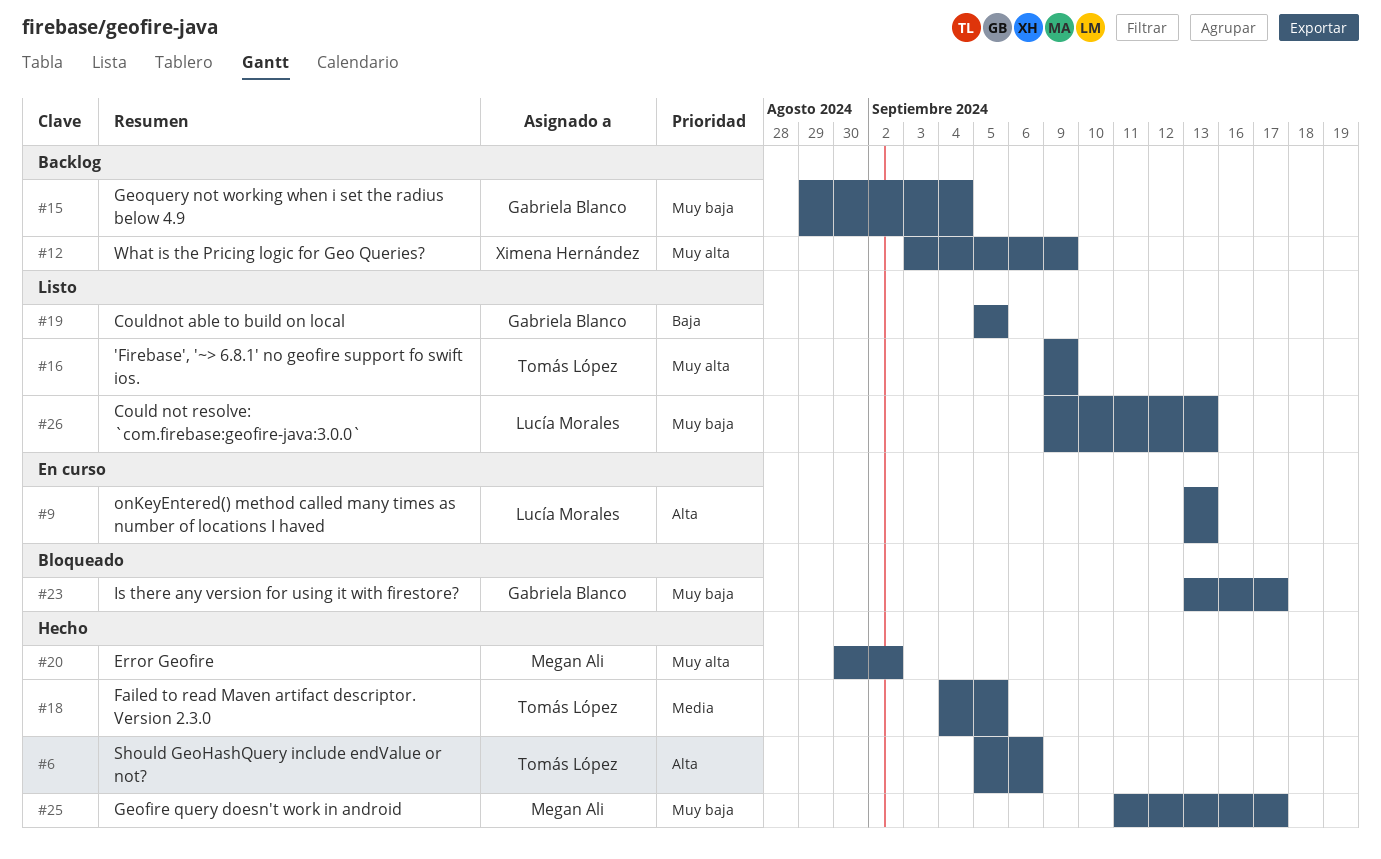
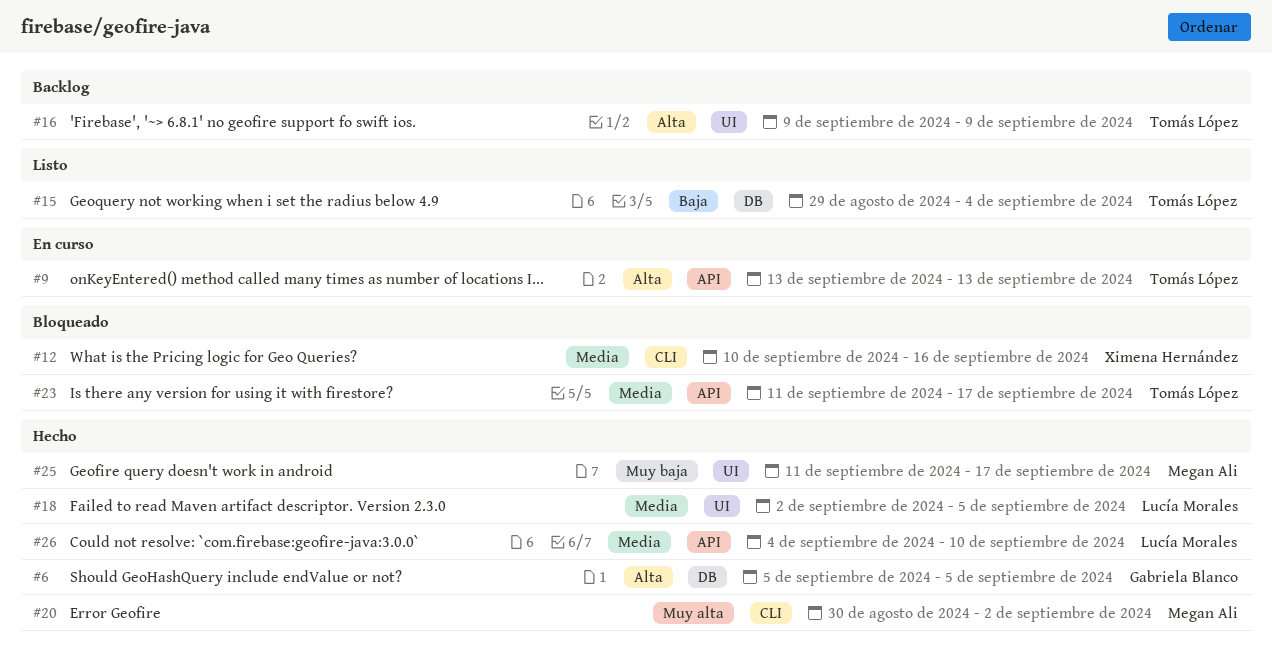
#6, owner: Tomás López -> Gabriela Blanco
#6, due: Sep 6 -> Sep 5
#9, owner: Lucía Morales -> Tomás López
#12, status: Backlog -> Bloqueado
#12, priority: Muy alta -> Media
#12, start: Sep 3 -> Sep 10
#12, due: Sep 9 -> Sep 16
#15, status: Backlog -> Listo
#15, owner: Gabriela Blanco -> Tomás López
#15, priority: Muy baja -> Baja
#16, status: Listo -> Backlog
#16, priority: Muy alta -> Alta
#18, owner: Tomás López -> Lucía Morales
#18, start: Sep 4 -> Sep 2
#19: present -> none
#23, owner: Gabriela Blanco -> Tomás López
#23, priority: Muy baja -> Media
#23, start: Sep 13 -> Sep 11
#26, status: Listo -> Hecho
#26, priority: Muy baja -> Media
#26, start: Sep 9 -> Sep 4
#26, due: Sep 13 -> Sep 10

